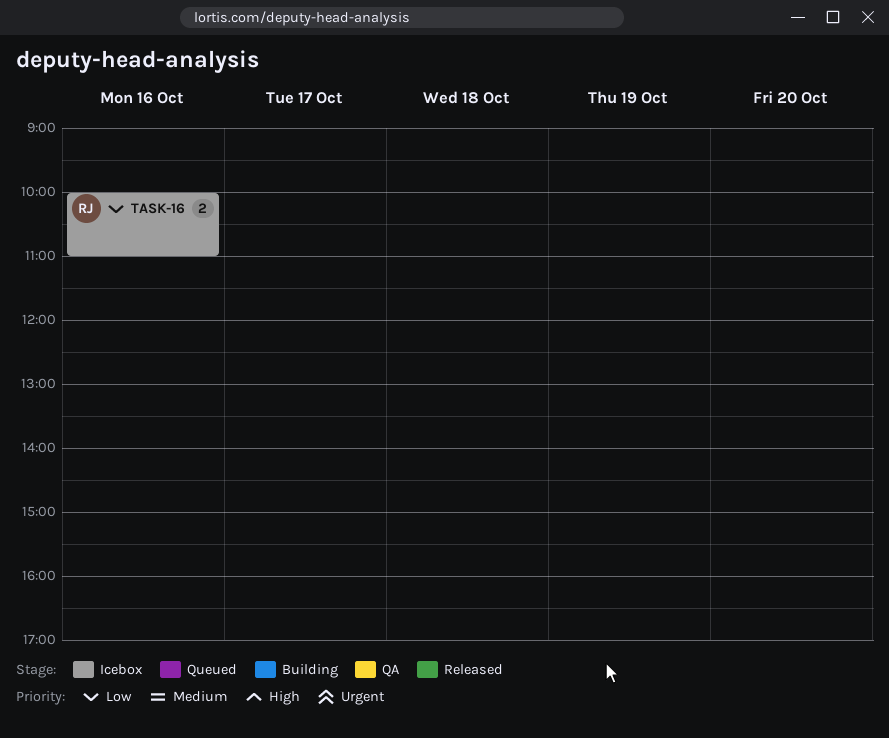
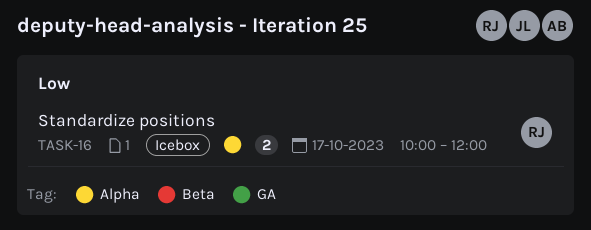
TASK-16, day: Oct 16 -> Oct 17
TASK-16, ends: 11:00 -> 12:00

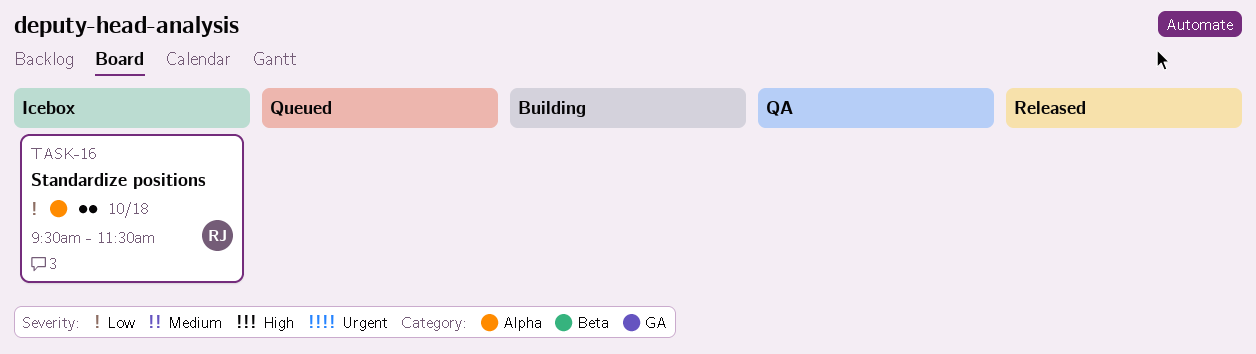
TASK-16, day: Oct 17 -> Oct 18
TASK-16, begins: 10:00 -> 09:30
TASK-16, ends: 12:00 -> 11:30

